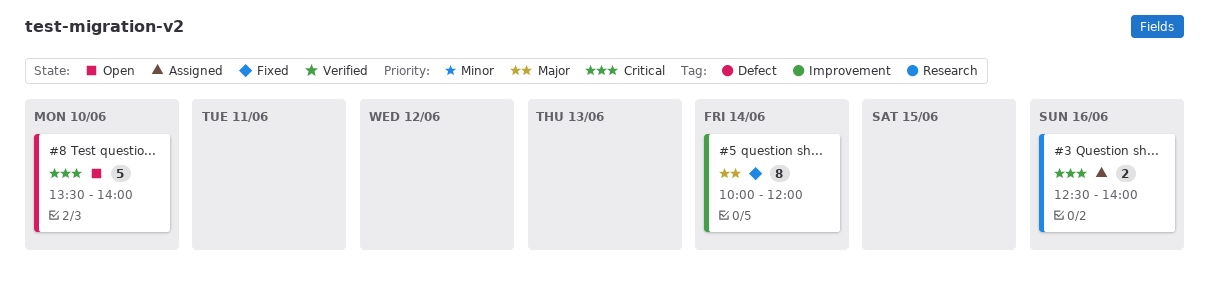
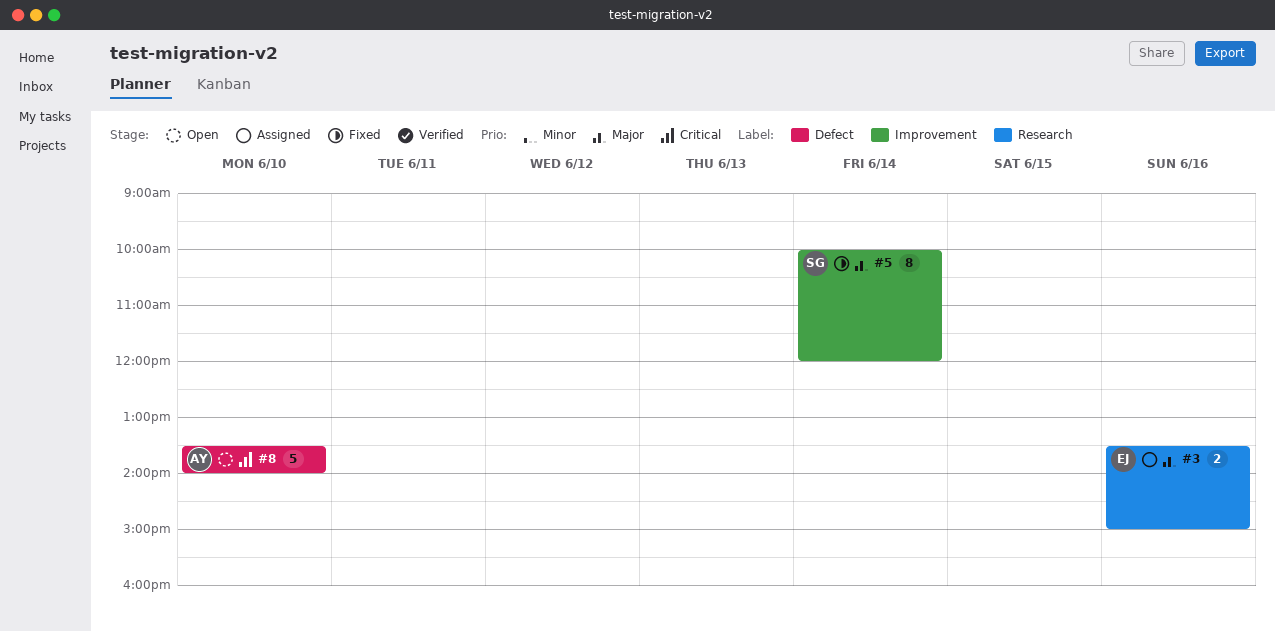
#3, priority: Critical -> Major
#3, begins: 12:30 -> 13:30
#3, ends: 14:00 -> 15:00

